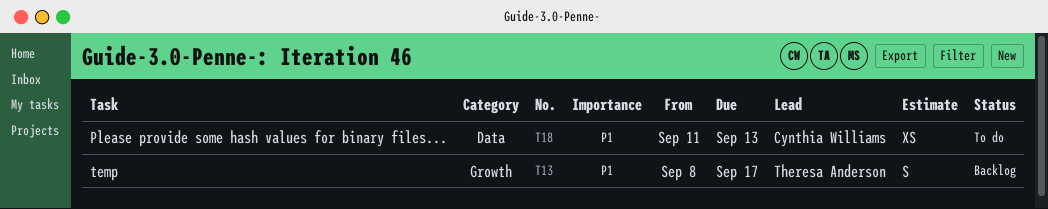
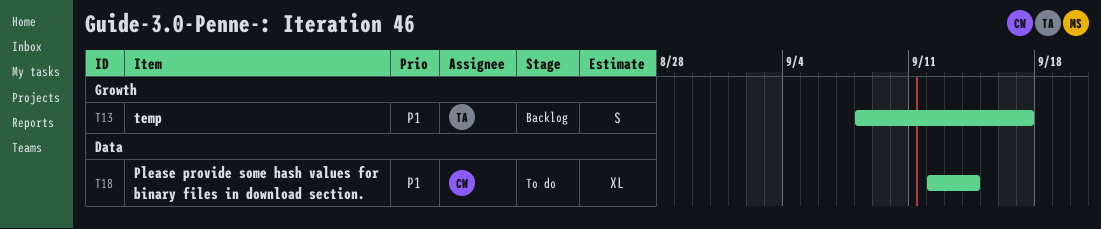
T18, estimate: XS -> XL
T18, start: Sep 11 -> Sep 12
T18, due: Sep 13 -> Sep 14

